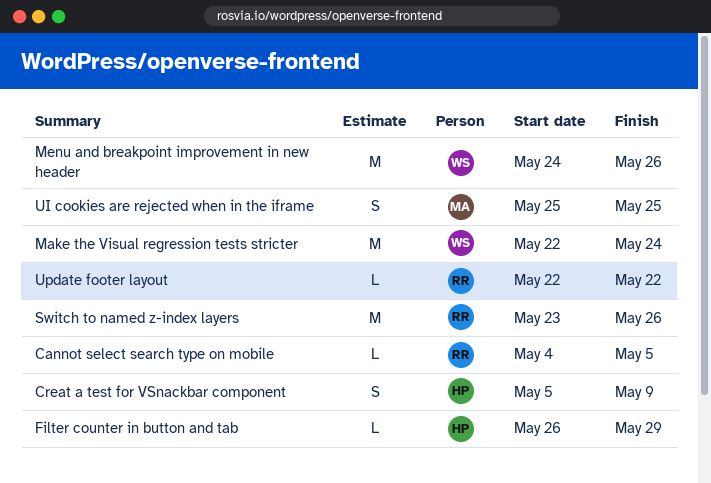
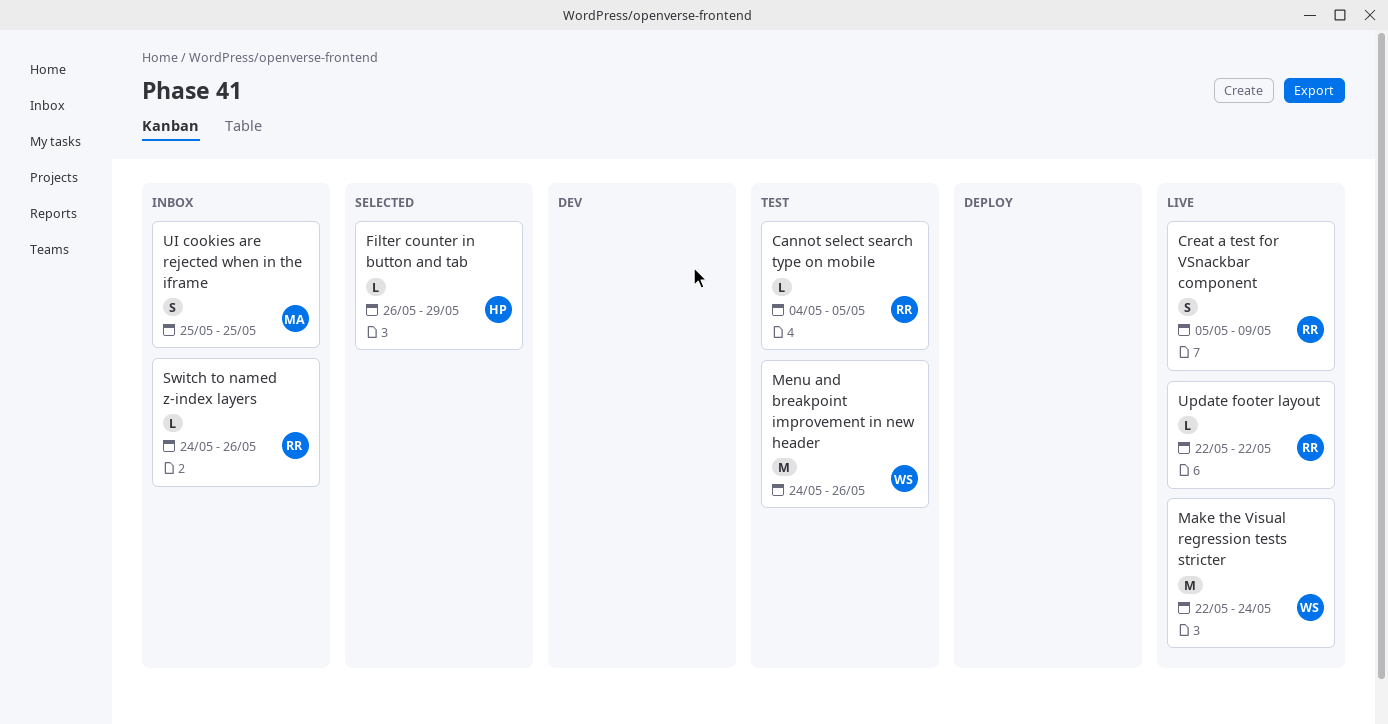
Creat a test for VSnackbar component, owner: HP -> RR
Switch to named z-index layers, estimate: M -> L
Switch to named z-index layers, start: May 23 -> May 24

